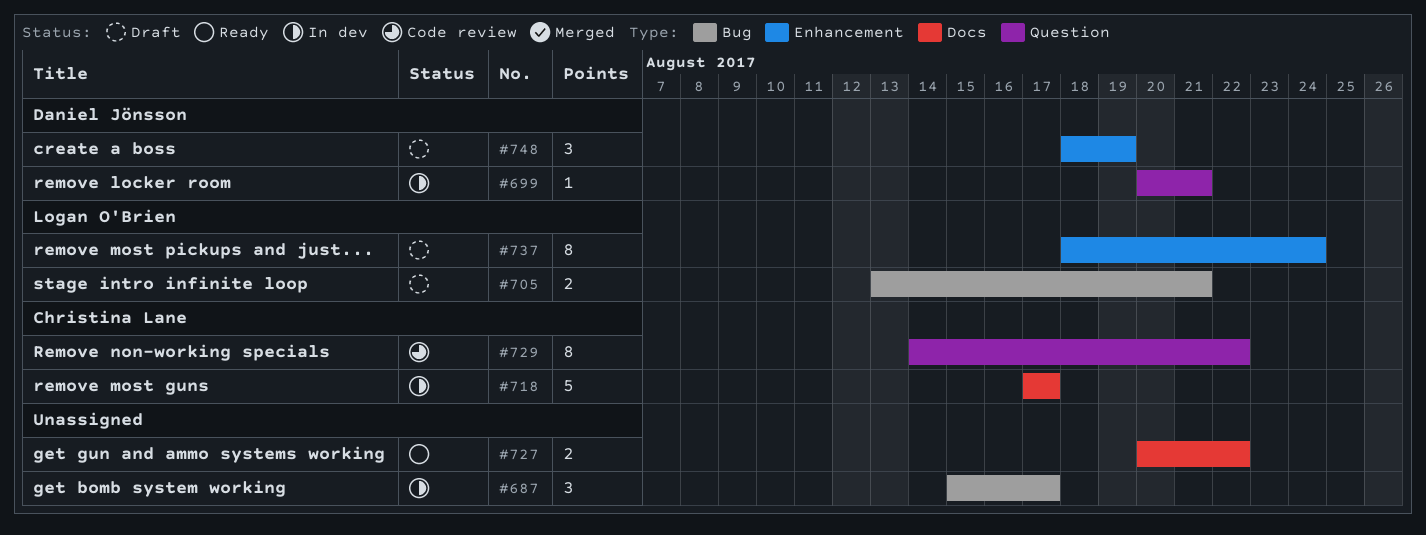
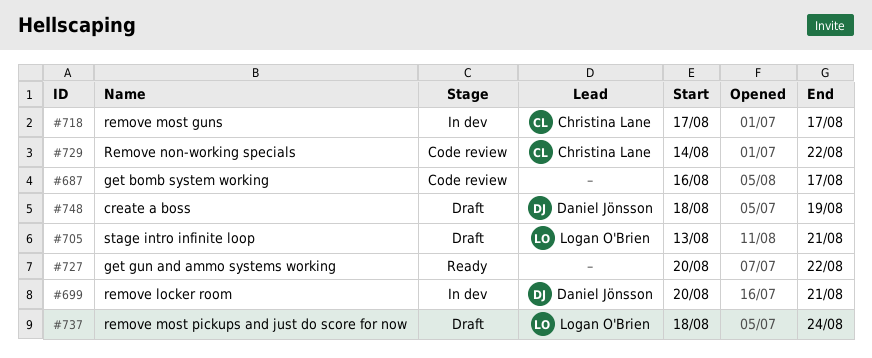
#687, status: In dev -> Code review
#687, start: Aug 15 -> Aug 16

